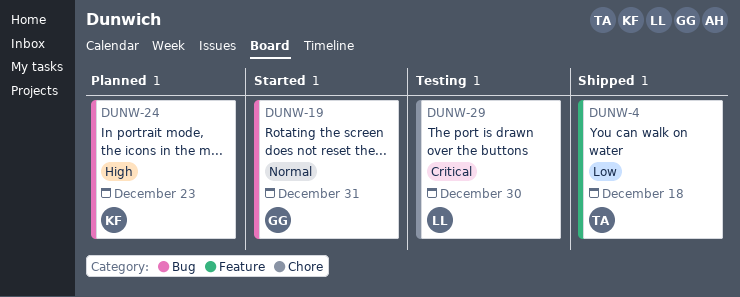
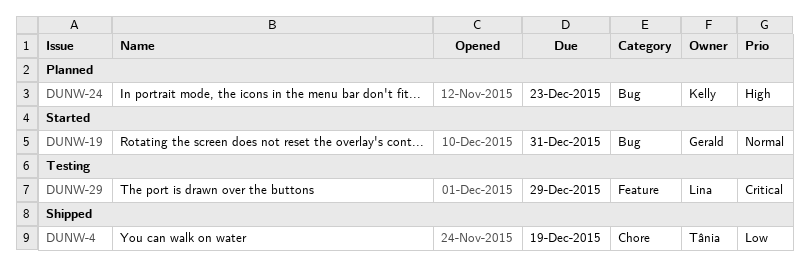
DUNW-4, label: Feature -> Chore
DUNW-4, due: Dec 18 -> Dec 19
DUNW-29, label: Chore -> Feature
DUNW-29, due: Dec 30 -> Dec 29

